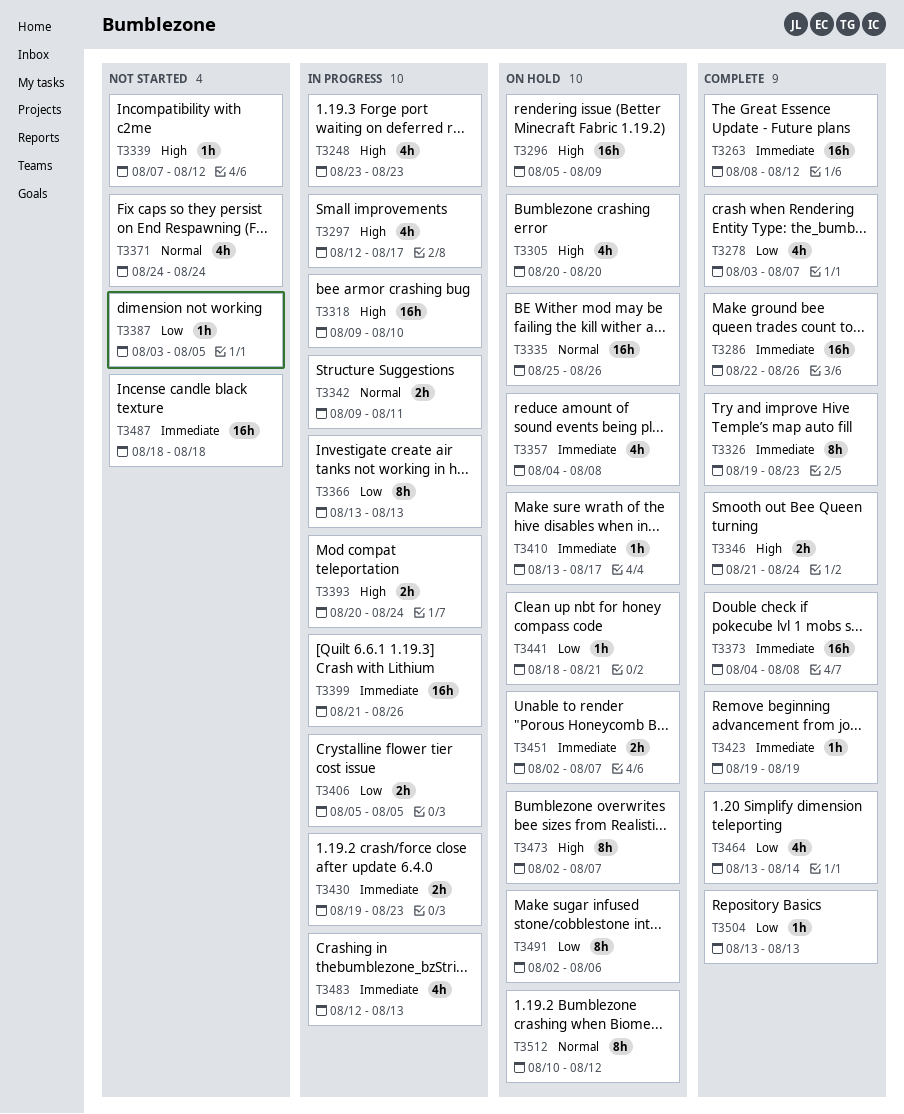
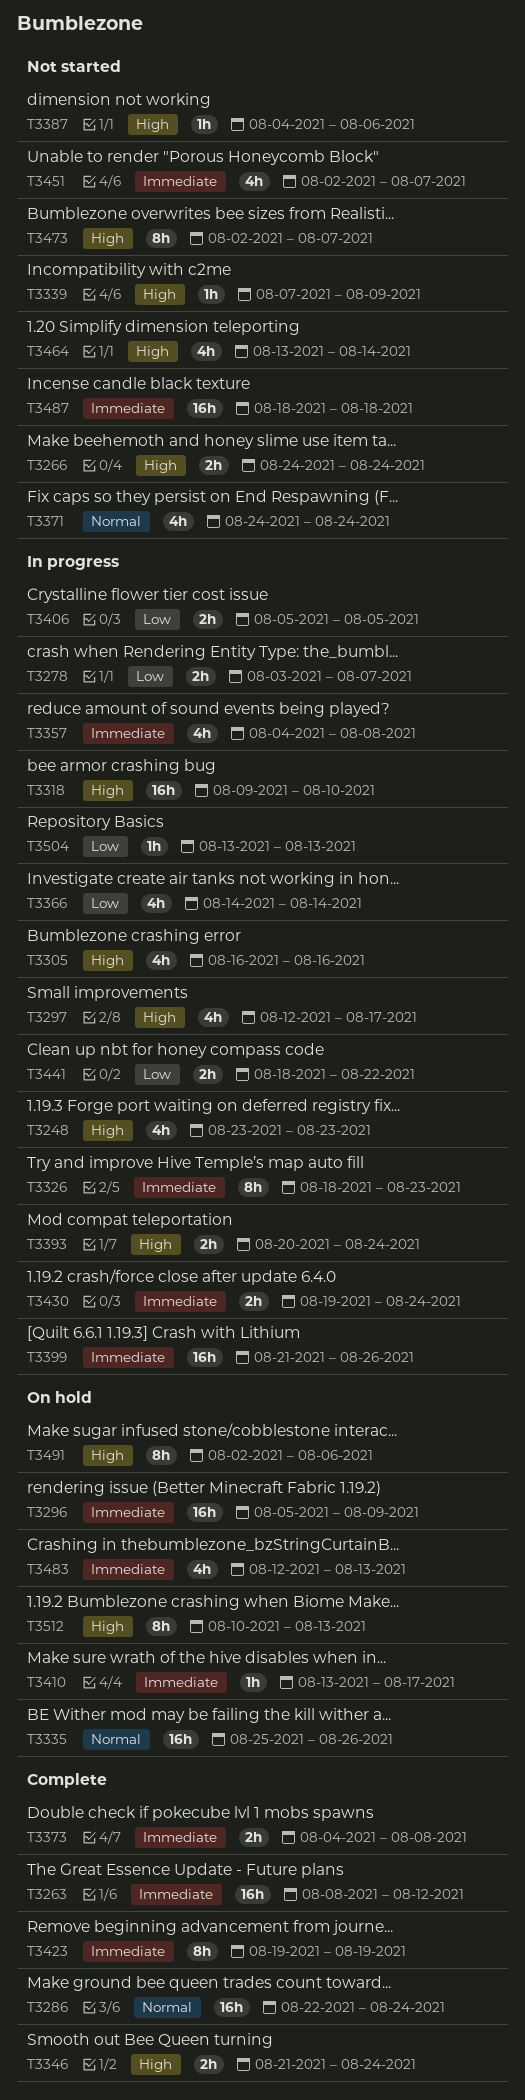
T3266: none -> present
T3278, status: Complete -> In progress
T3278, estimate: 4h -> 2h
T3286, priority: Immediate -> Normal
T3286, due: Aug 26 -> Aug 24
T3296, priority: High -> Immediate
T3305, status: On hold -> In progress
T3305, start: Aug 20 -> Aug 16
T3305, due: Aug 20 -> Aug 16
T3326, status: Complete -> In progress
T3326, start: Aug 19 -> Aug 18
T3339, due: Aug 12 -> Aug 9
T3342: present -> none
T3357, status: On hold -> In progress
T3366, estimate: 8h -> 4h
T3366, start: Aug 13 -> Aug 14
T3366, due: Aug 13 -> Aug 14
T3373, estimate: 16h -> 2h
T3387, priority: Low -> High
T3387, start: Aug 3 -> Aug 4
T3387, due: Aug 5 -> Aug 6
T3423, estimate: 1h -> 8h
T3430, due: Aug 23 -> Aug 24
T3441, status: On hold -> In progress
T3441, estimate: 1h -> 2h
T3441, due: Aug 21 -> Aug 22
T3451, status: On hold -> Not started
T3451, estimate: 2h -> 4h
T3464, status: Complete -> Not started
T3464, priority: Low -> High
T3473, status: On hold -> Not started
T3483, status: In progress -> On hold
T3491, priority: Low -> High
T3504, status: Complete -> In progress
T3512, priority: Normal -> High
T3512, due: Aug 12 -> Aug 13

